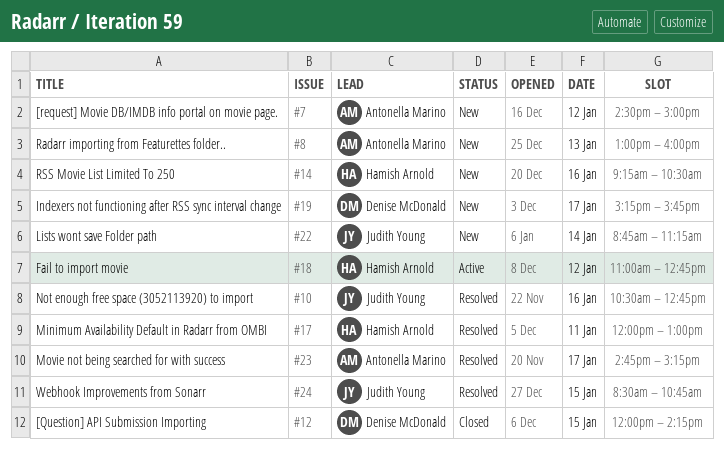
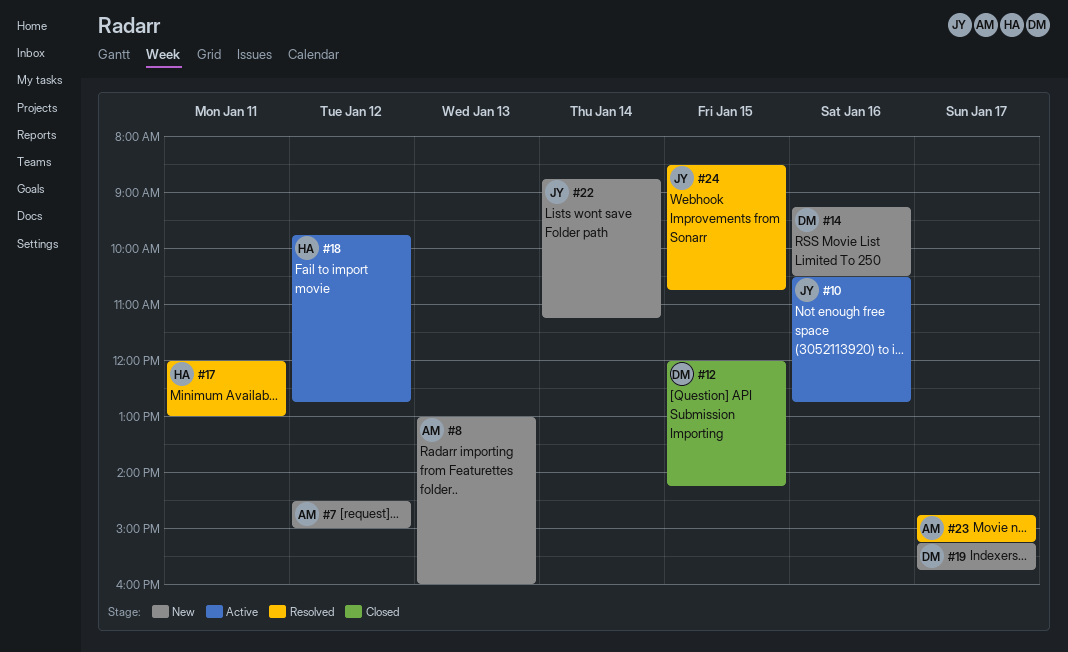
#10, status: Resolved -> Active
#14, owner: Hamish Arnold -> Denise McDonald
#18, begins: 11:00 -> 09:45

